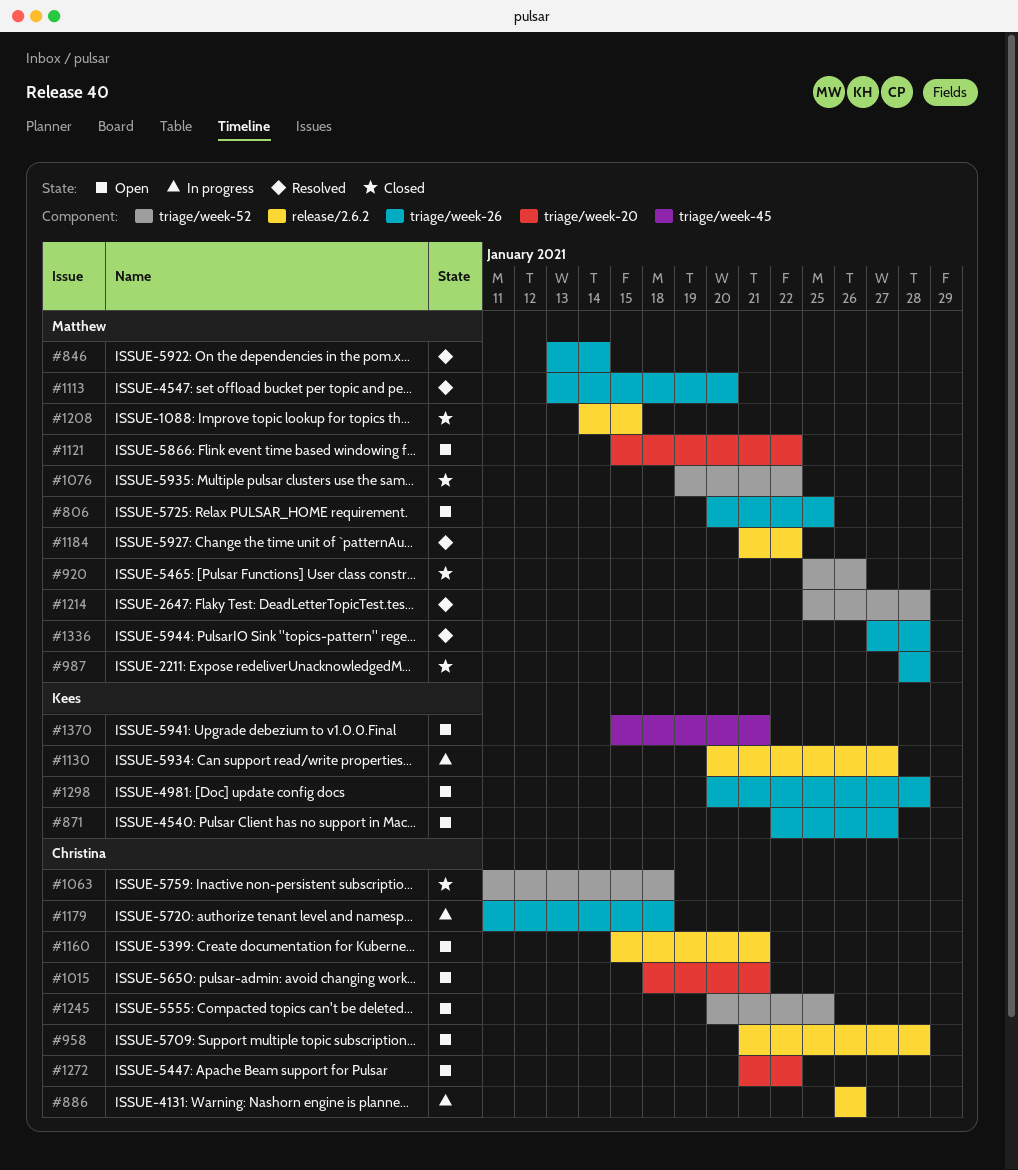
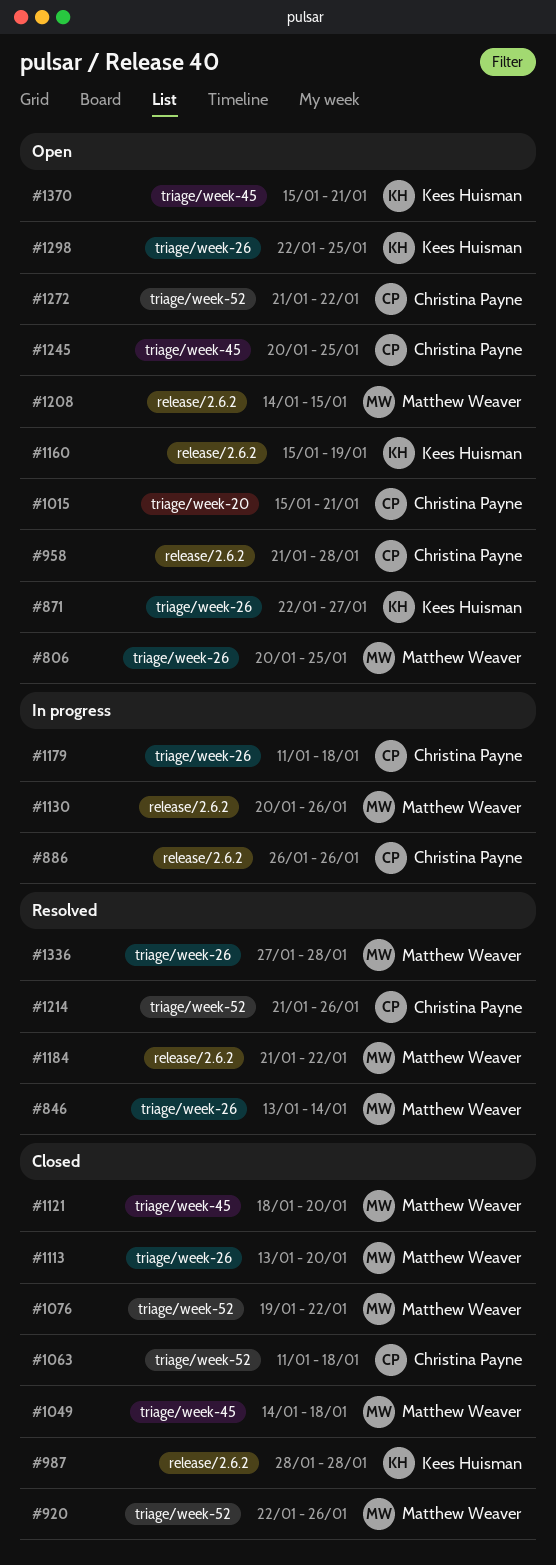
#920, start: Jan 25 -> Jan 22
#987, owner: Matthew Weaver -> Kees Huisman
#987, label: triage/week-26 -> release/2.6.2
#1015, start: Jan 18 -> Jan 15
#1049: none -> present
#1113, status: Resolved -> Closed
#1121, status: Open -> Closed
#1121, label: triage/week-20 -> triage/week-45
#1121, start: Jan 15 -> Jan 18
#1121, due: Jan 22 -> Jan 20
#1130, owner: Kees Huisman -> Matthew Weaver
#1130, due: Jan 27 -> Jan 26
#1160, owner: Christina Payne -> Kees Huisman
#1160, due: Jan 21 -> Jan 19
#1208, status: Closed -> Open
#1214, owner: Matthew Weaver -> Christina Payne
#1214, start: Jan 25 -> Jan 21
#1214, due: Jan 28 -> Jan 26
#1245, label: triage/week-52 -> triage/week-45
#1272, label: triage/week-20 -> triage/week-52
#1298, start: Jan 20 -> Jan 22
#1298, due: Jan 28 -> Jan 25

